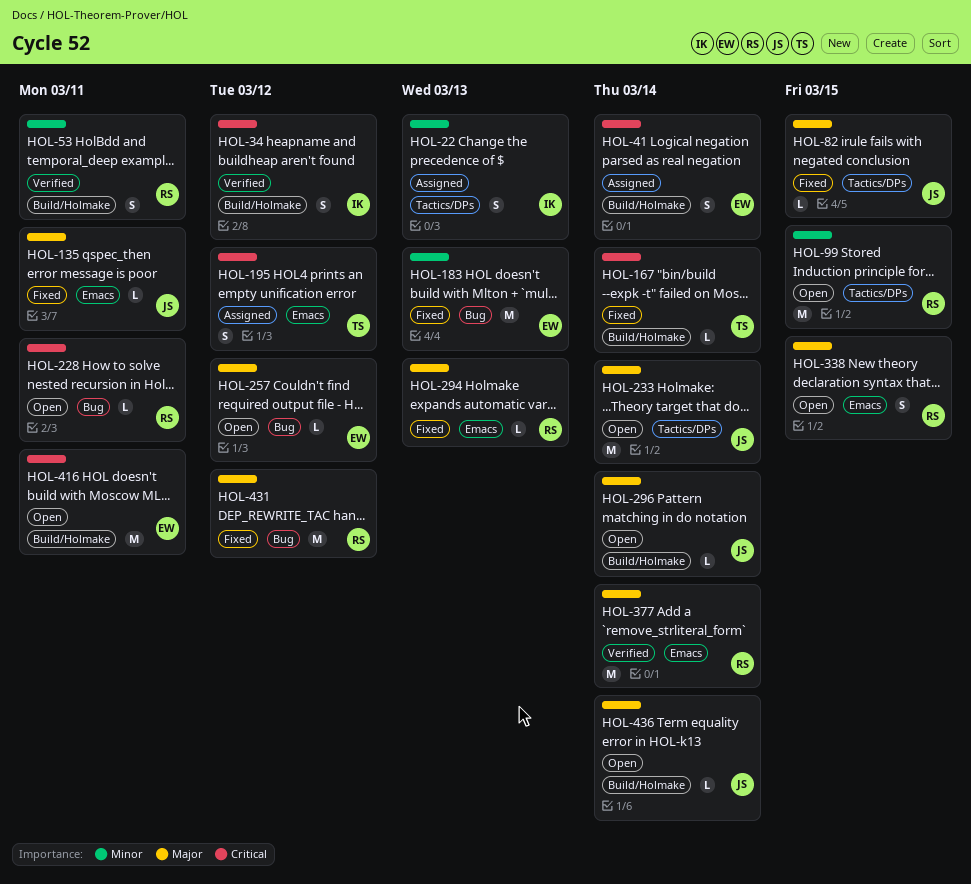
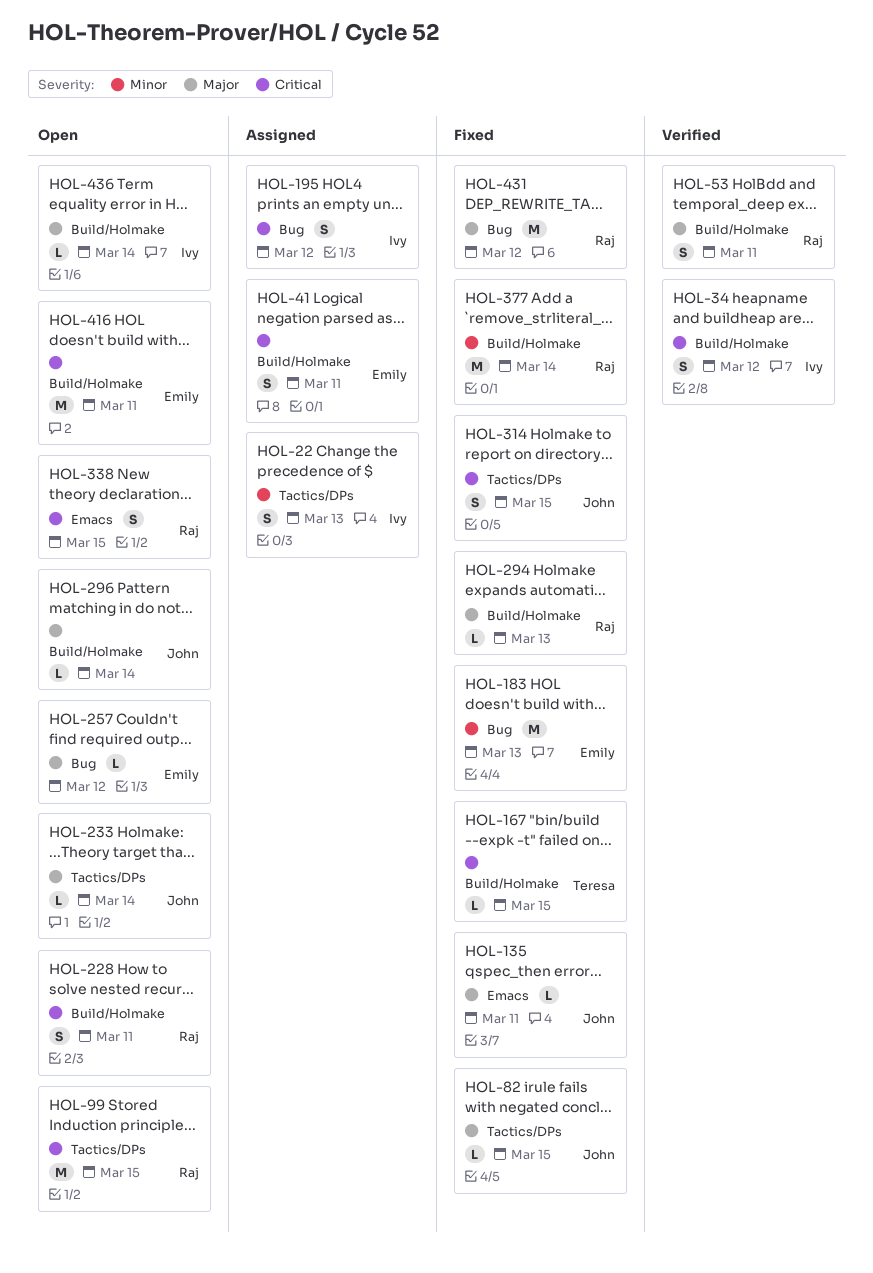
HOL-41, due: Mar 14 -> Mar 11
HOL-53, priority: Minor -> Major
HOL-99, priority: Minor -> Critical
HOL-167, due: Mar 14 -> Mar 15
HOL-195, owner: Teresa -> Ivy
HOL-195, label: Emacs -> Bug
HOL-228, label: Bug -> Build/Holmake
HOL-228, estimate: L -> S
HOL-233, estimate: M -> L
HOL-294, label: Emacs -> Build/Holmake
HOL-314: none -> present
HOL-338, priority: Major -> Critical
HOL-377, status: Verified -> Fixed
HOL-377, priority: Major -> Minor
HOL-377, label: Emacs -> Build/Holmake
HOL-436, owner: John -> Ivy

